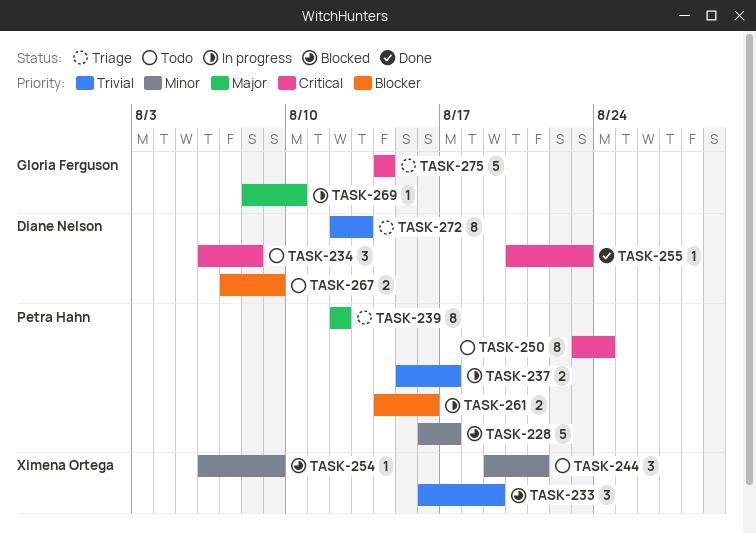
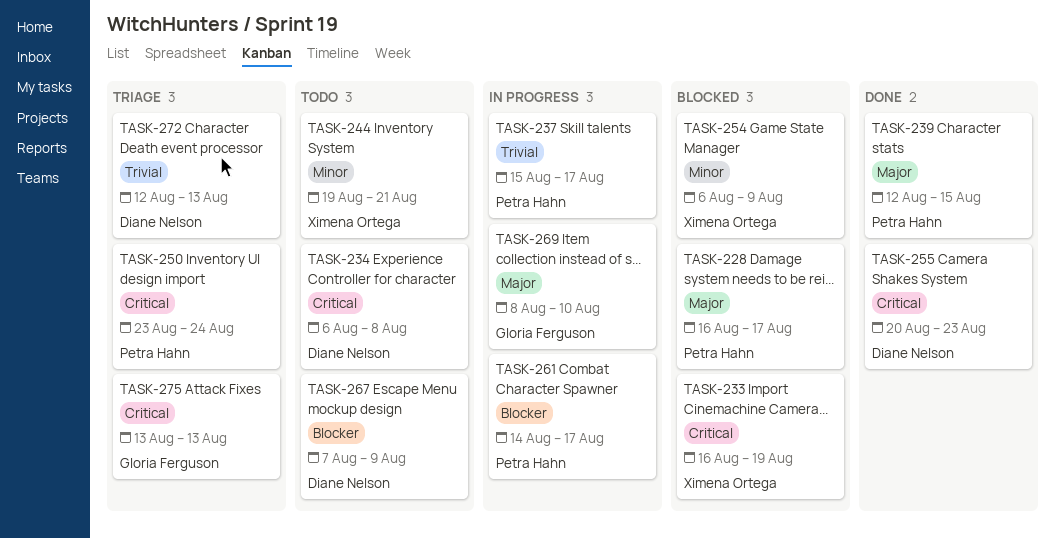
TASK-228, priority: Minor -> Major
TASK-233, priority: Trivial -> Critical
TASK-239, status: Triage -> Done
TASK-239, due: Aug 12 -> Aug 15
TASK-250, status: Todo -> Triage
TASK-261, due: Aug 16 -> Aug 17
TASK-275, start: Aug 14 -> Aug 13
TASK-275, due: Aug 14 -> Aug 13

